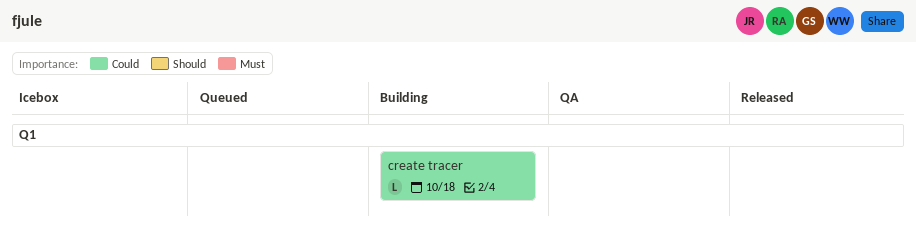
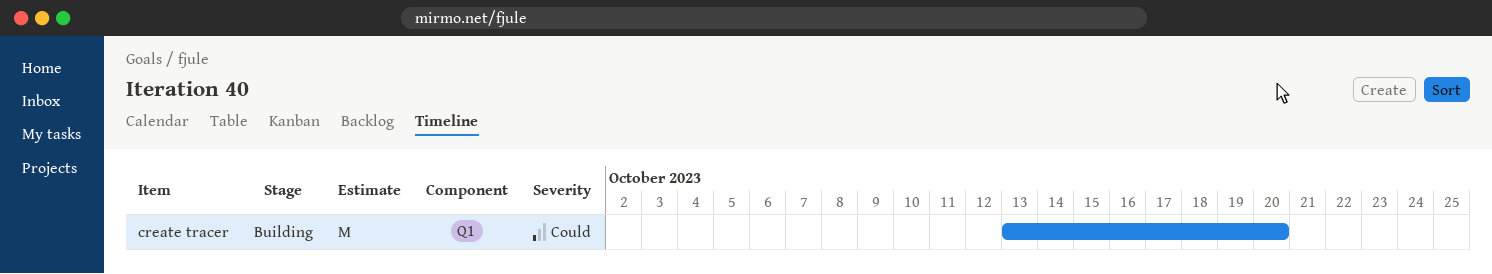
create tracer, estimate: L -> M
create tracer, due: Oct 18 -> Oct 20

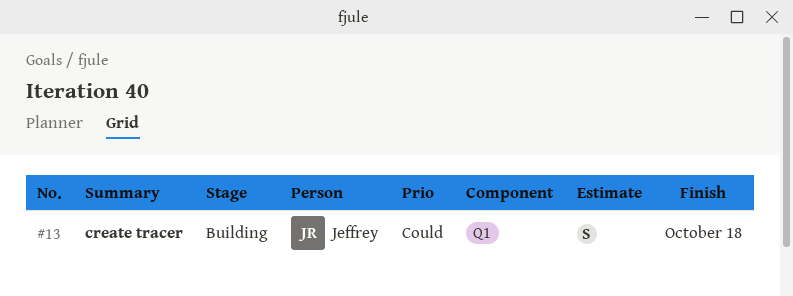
create tracer, estimate: M -> S
create tracer, due: Oct 20 -> Oct 18

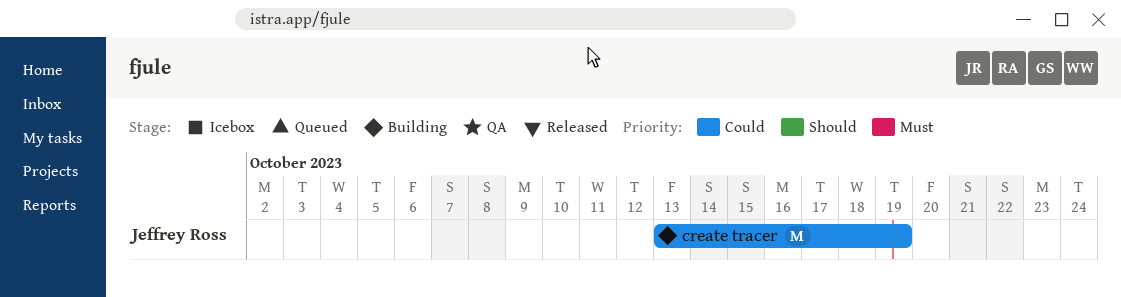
create tracer, estimate: S -> M
create tracer, due: Oct 18 -> Oct 19

